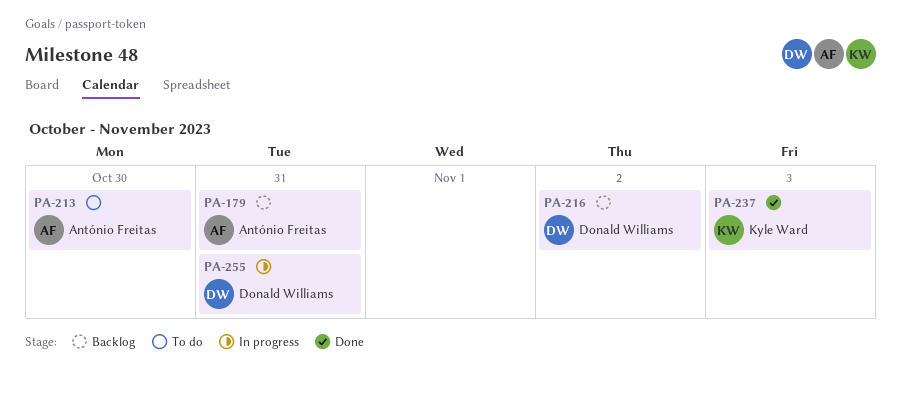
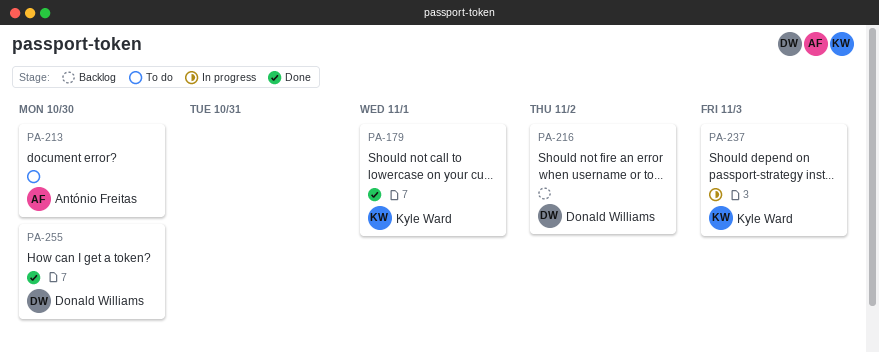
PA-179, status: Backlog -> Done
PA-179, owner: António Freitas -> Kyle Ward
PA-179, due: Oct 31 -> Nov 1
PA-237, status: Done -> In progress
PA-255, status: In progress -> Done
PA-255, due: Oct 31 -> Oct 30

